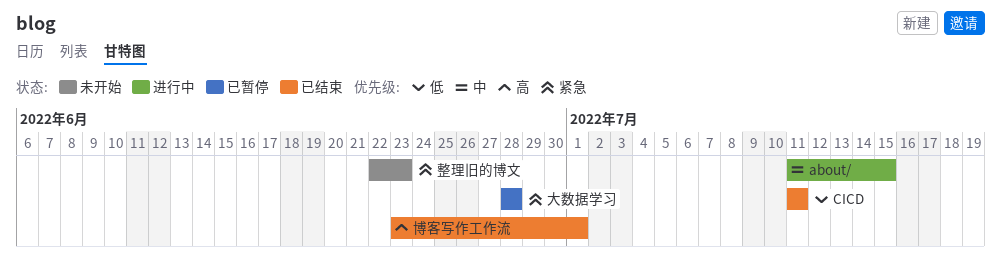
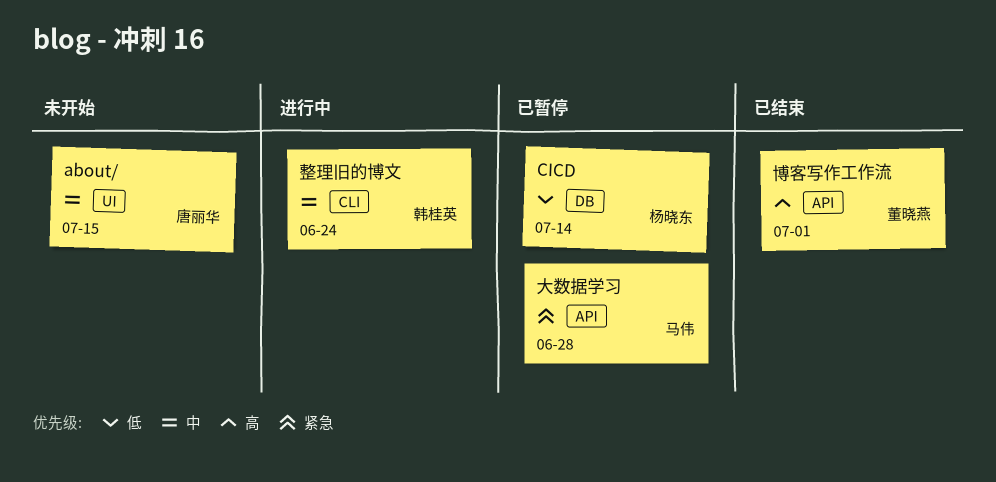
about/, status: 进行中 -> 未开始
CICD, status: 已结束 -> 已暂停
CICD, due: Jul 11 -> Jul 14
整理旧的博文, status: 未开始 -> 进行中
整理旧的博文, priority: 紧急 -> 中
整理旧的博文, due: Jun 23 -> Jun 24

